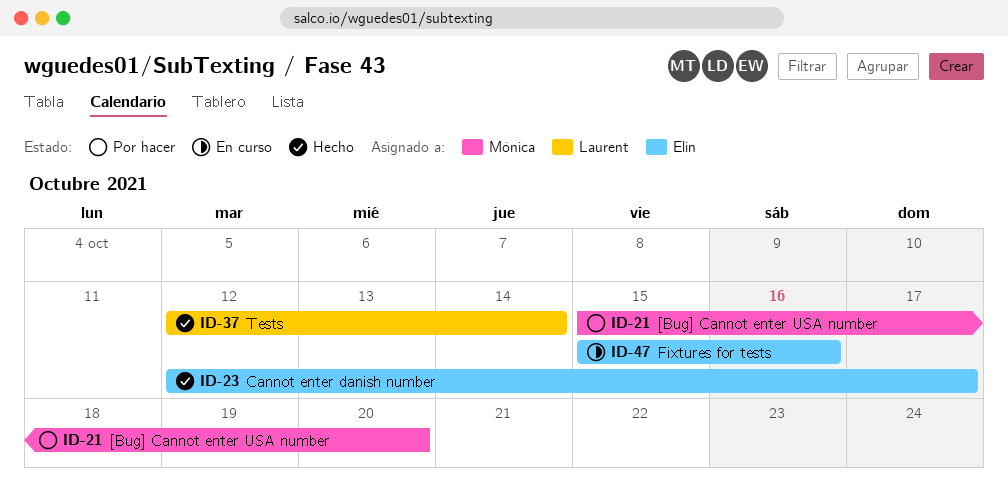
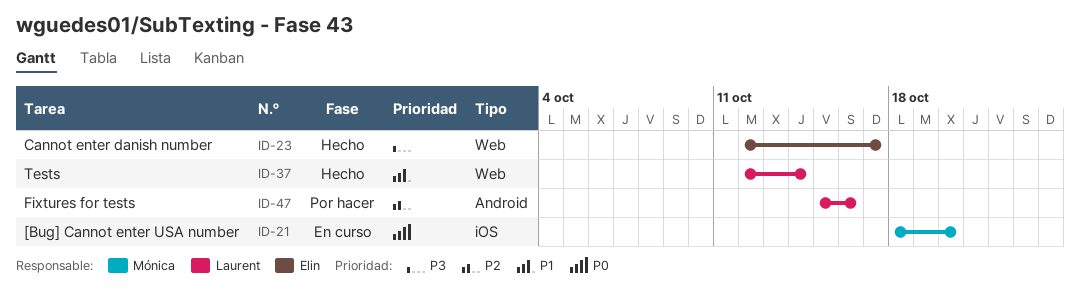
ID-21, status: Por hacer -> En curso
ID-21, start: Oct 15 -> Oct 18
ID-47, status: En curso -> Por hacer
ID-47, owner: Elin -> Laurent

